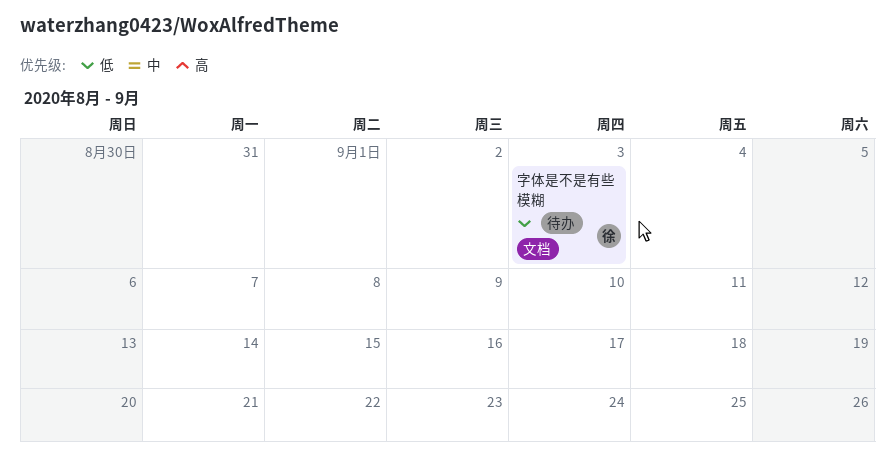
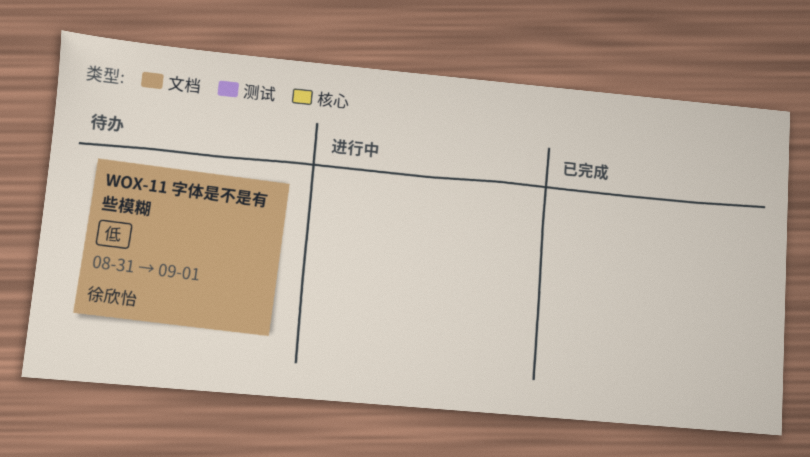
字体是不是有些模糊, due: Sep 3 -> Sep 1

